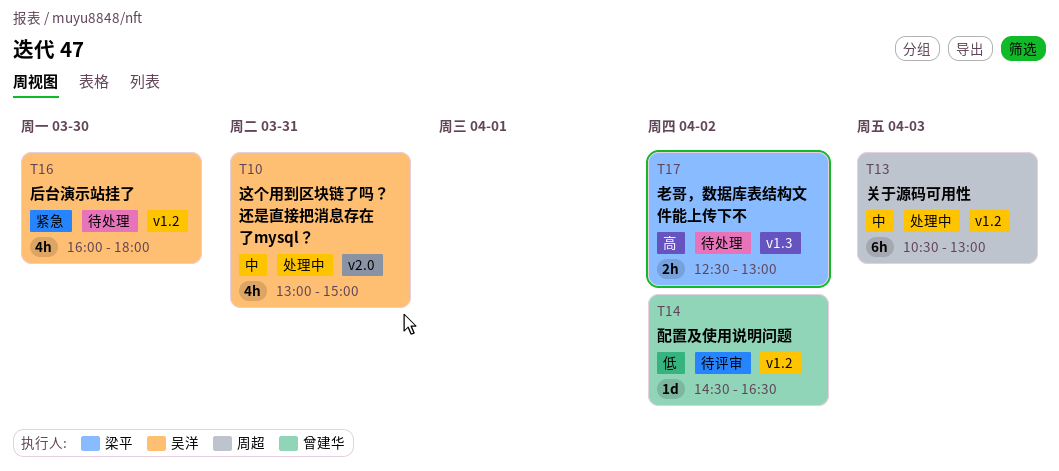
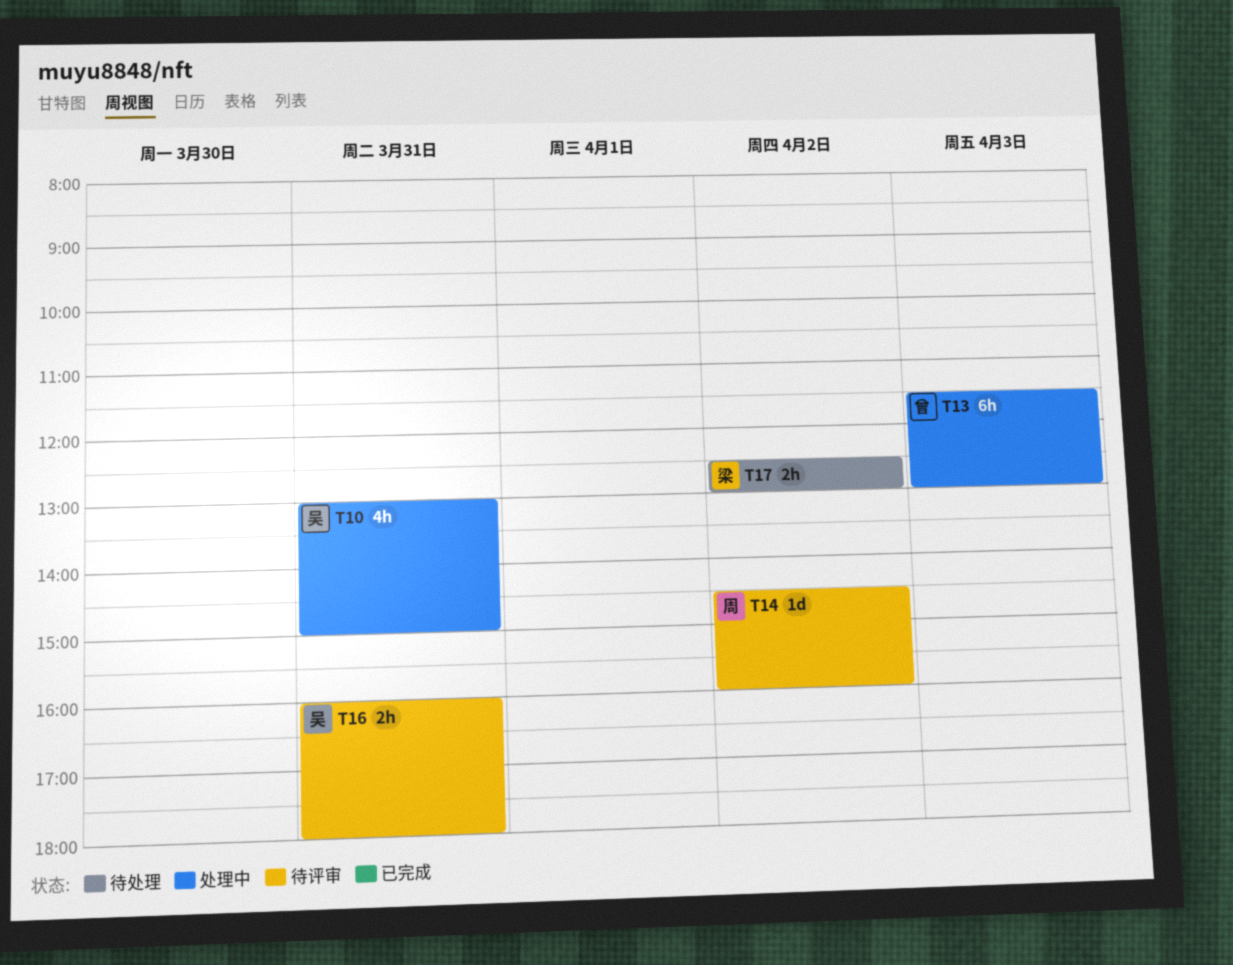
T13, owner: 周超 -> 曾建华
T13, begins: 10:30 -> 11:30
T14, owner: 曾建华 -> 周超
T14, ends: 16:30 -> 16:00
T16, status: 待处理 -> 待评审
T16, estimate: 4h -> 2h
T16, day: Mar 30 -> Mar 31

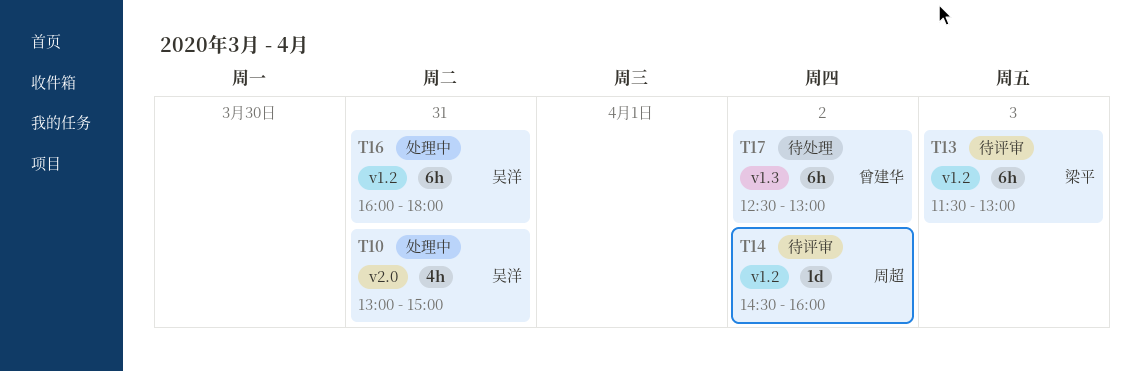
T13, status: 处理中 -> 待评审
T13, owner: 曾建华 -> 梁平
T16, status: 待评审 -> 处理中
T16, estimate: 2h -> 6h
T17, owner: 梁平 -> 曾建华
T17, estimate: 2h -> 6h

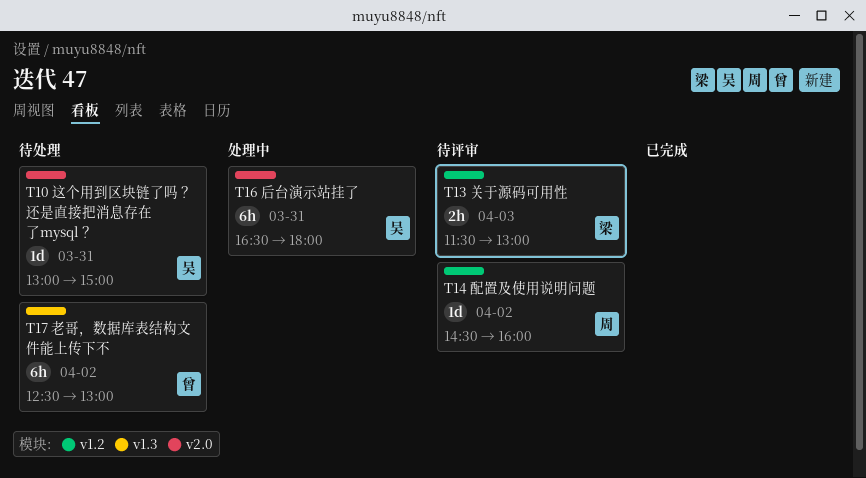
T10, status: 处理中 -> 待处理
T10, estimate: 4h -> 1d
T13, estimate: 6h -> 2h
T16, label: v1.2 -> v2.0
T16, begins: 16:00 -> 16:30

